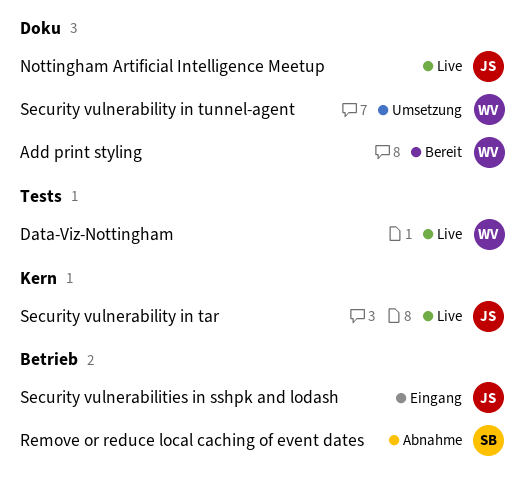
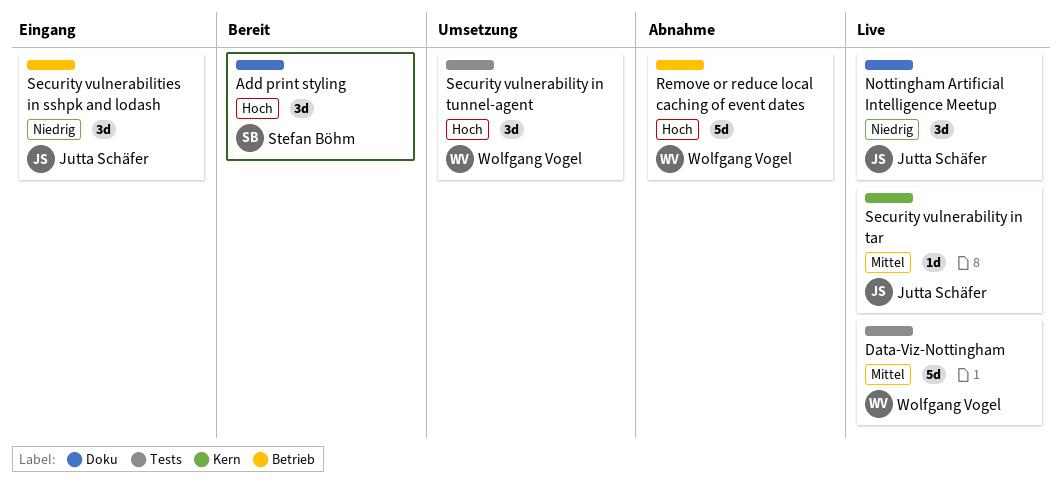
Add print styling, owner: Wolfgang Vogel -> Stefan Böhm
Remove or reduce local caching of event dates, owner: Stefan Böhm -> Wolfgang Vogel
Security vulnerability in tunnel-agent, label: Doku -> Tests

